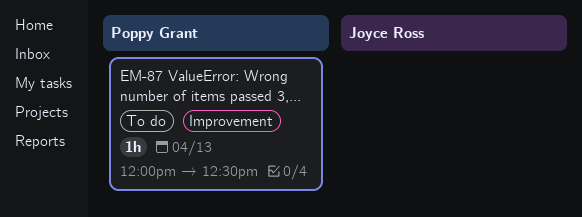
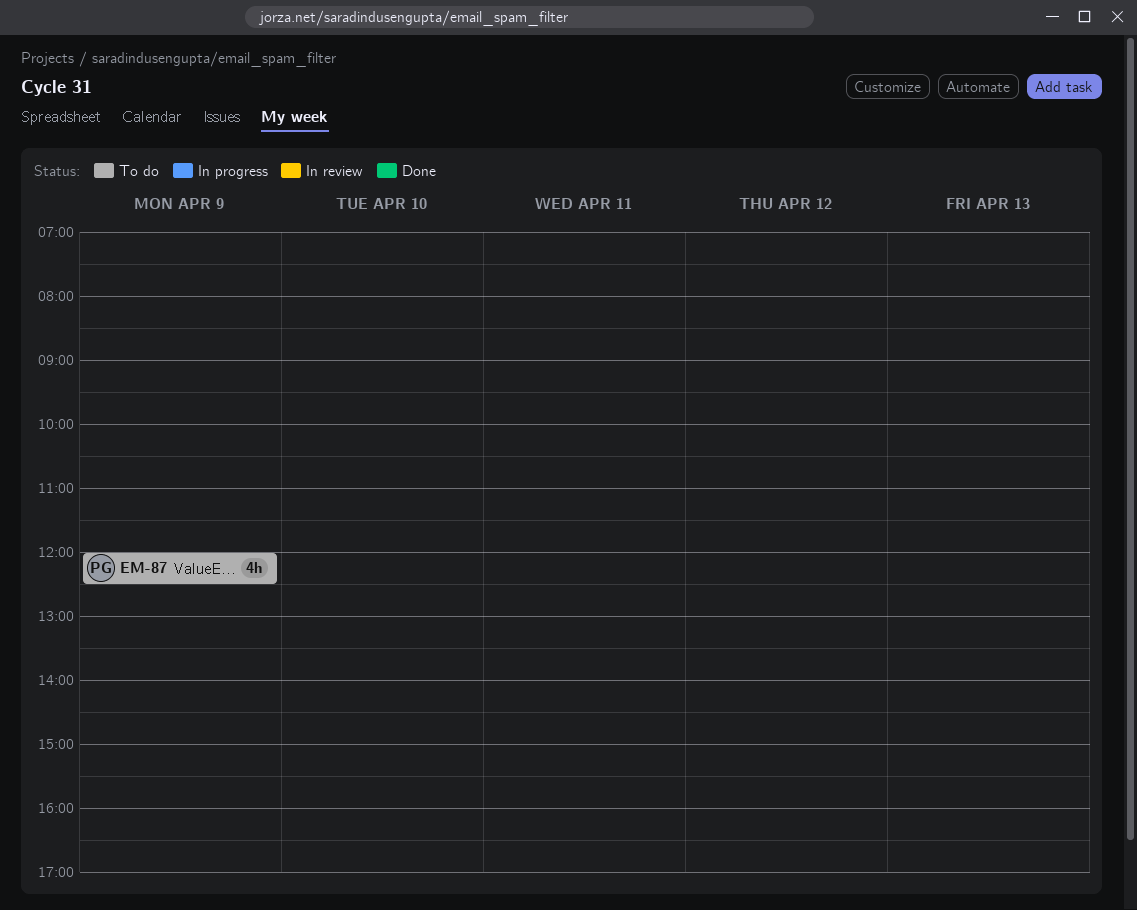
EM-87, estimate: 1h -> 4h
EM-87, day: Apr 13 -> Apr 9

